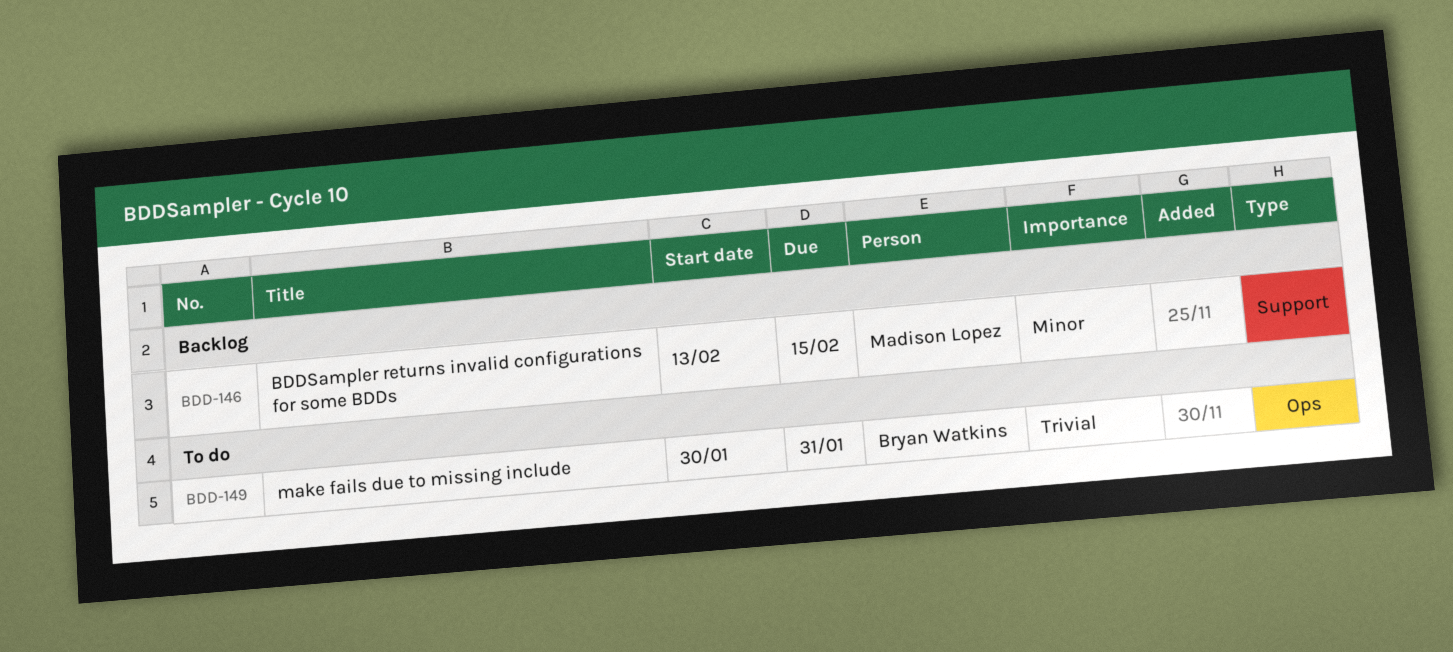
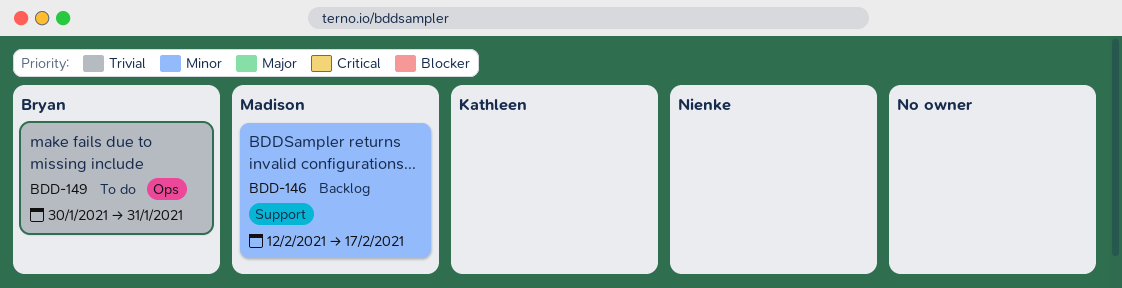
BDD-146, start: Feb 13 -> Feb 12
BDD-146, due: Feb 15 -> Feb 17

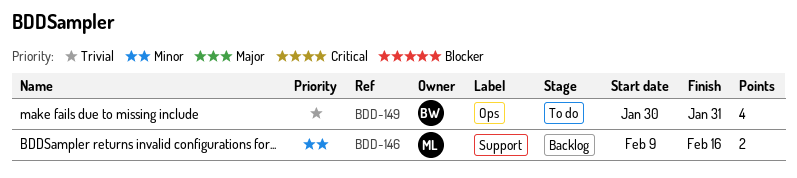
BDD-146, start: Feb 12 -> Feb 9
BDD-146, due: Feb 17 -> Feb 16

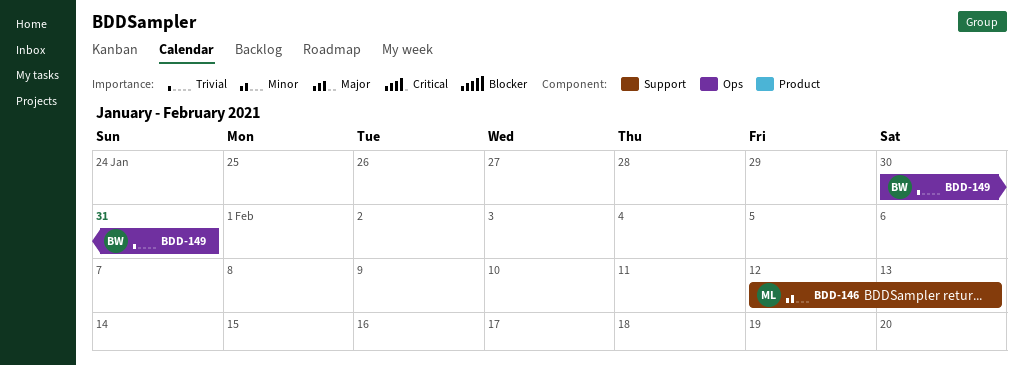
BDD-146, start: Feb 9 -> Feb 12
BDD-146, due: Feb 16 -> Feb 13

